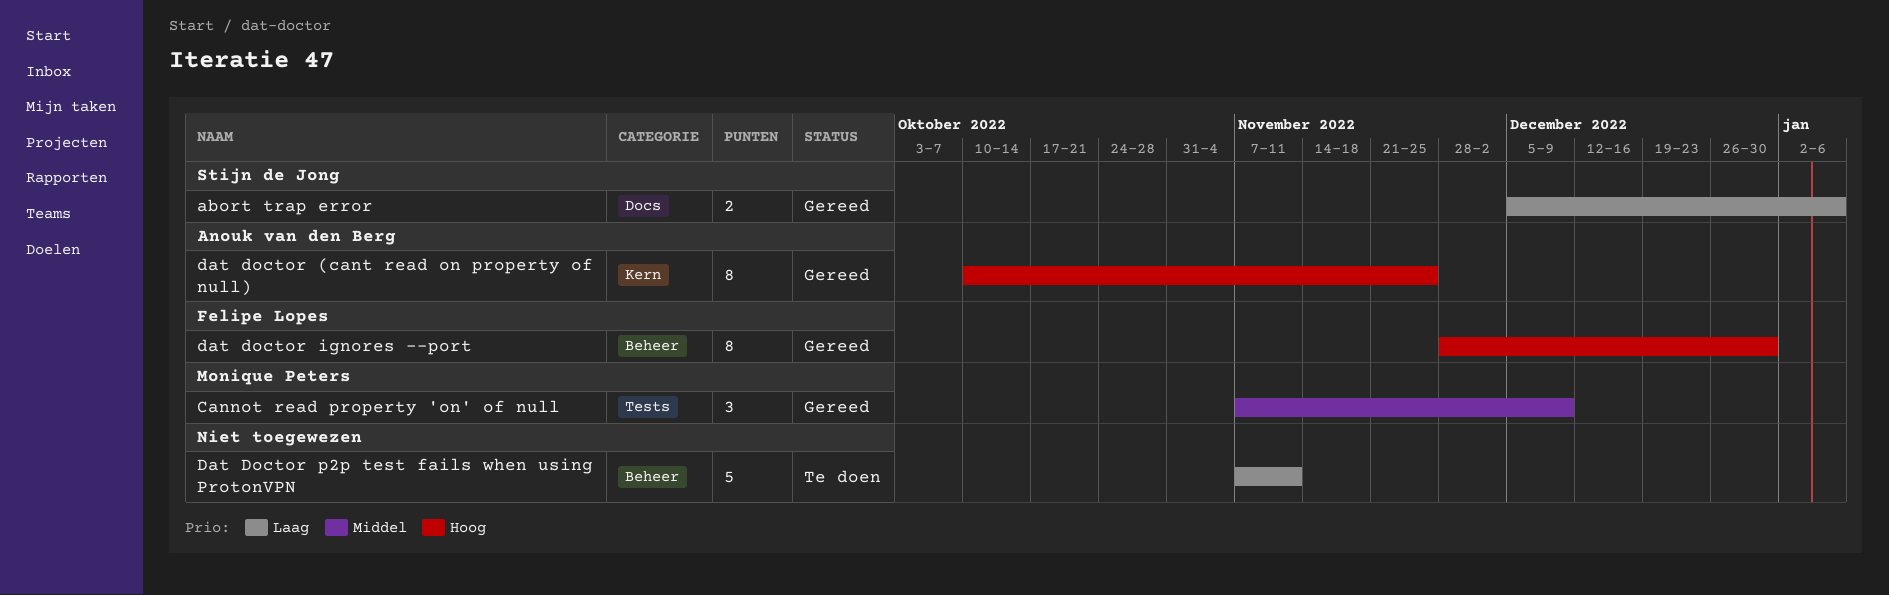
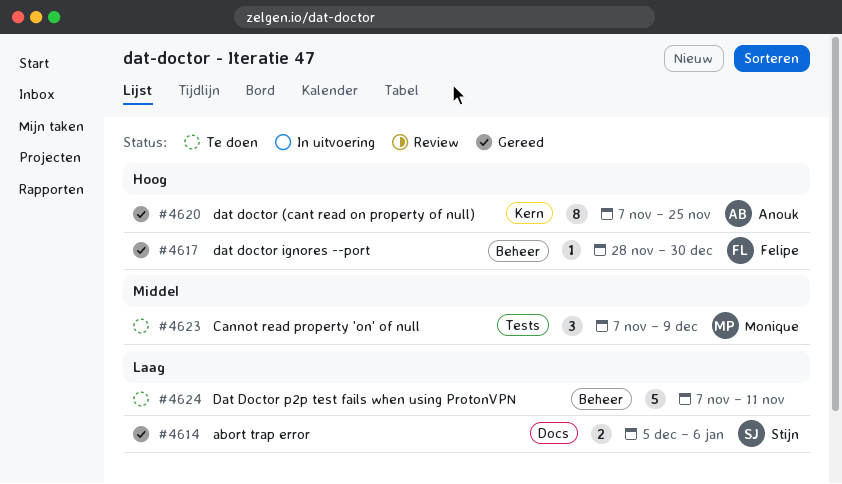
Cannot read property 'on' of null, status: Gereed -> Te doen
dat doctor (cant read on property of null), start: Oct 10 -> Nov 7
dat doctor ignores --port, estimate: 8 -> 1

